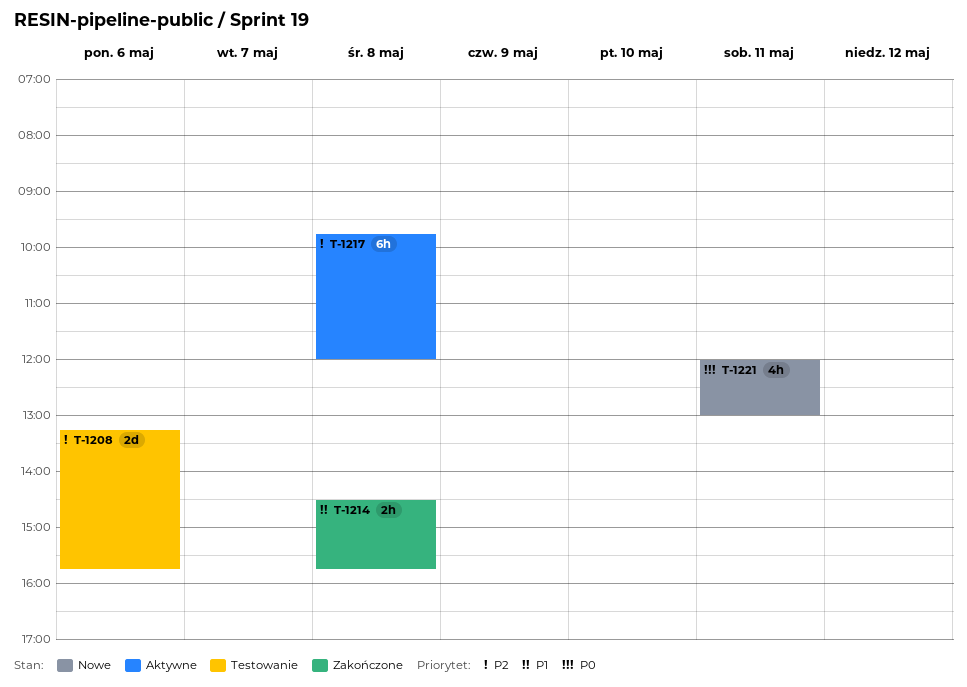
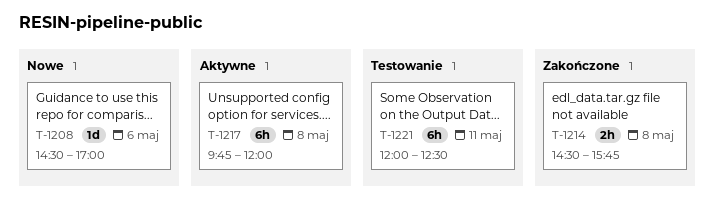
T-1208, status: Testowanie -> Nowe
T-1208, estimate: 2d -> 1d
T-1208, begins: 13:15 -> 14:30
T-1208, ends: 15:45 -> 17:00
T-1221, status: Nowe -> Testowanie
T-1221, estimate: 4h -> 6h
T-1221, ends: 13:00 -> 12:30

